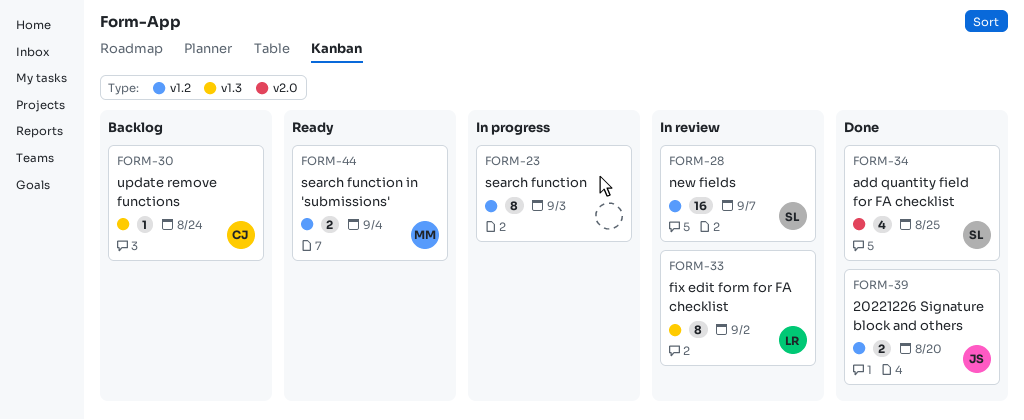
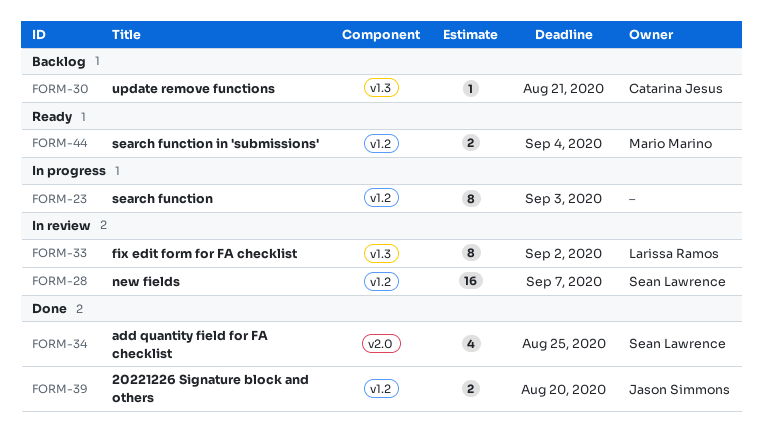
FORM-30, due: Aug 24 -> Aug 21

